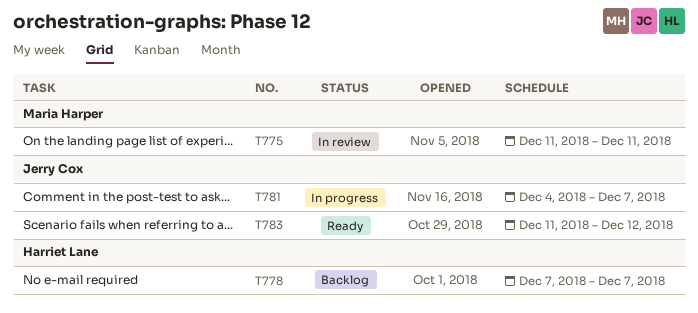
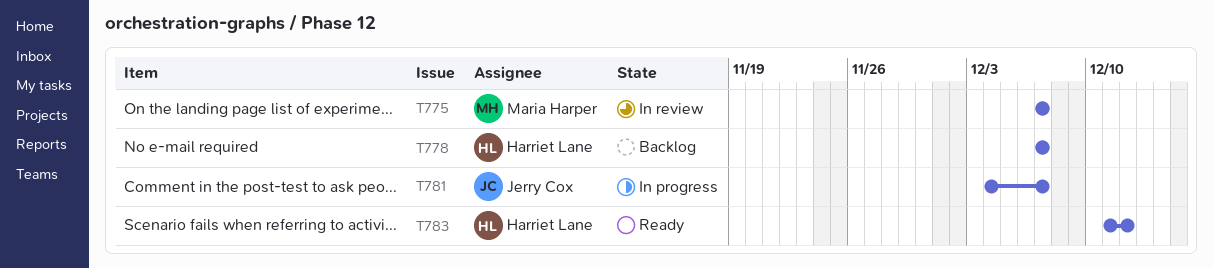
T775, start: Dec 11 -> Dec 7
T775, due: Dec 11 -> Dec 7
T783, owner: Jerry Cox -> Harriet Lane

